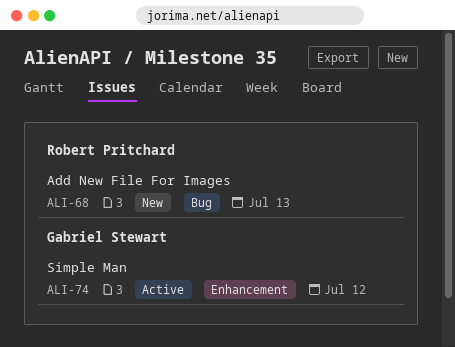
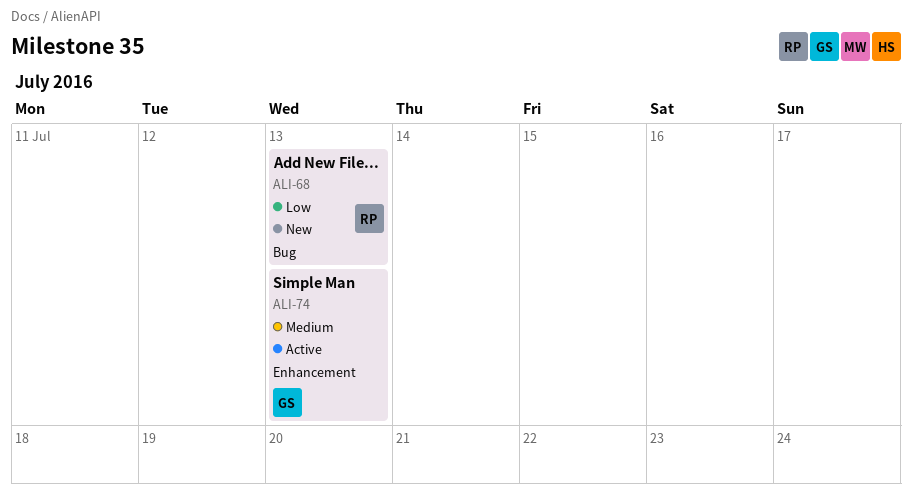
ALI-74, due: Jul 12 -> Jul 13

